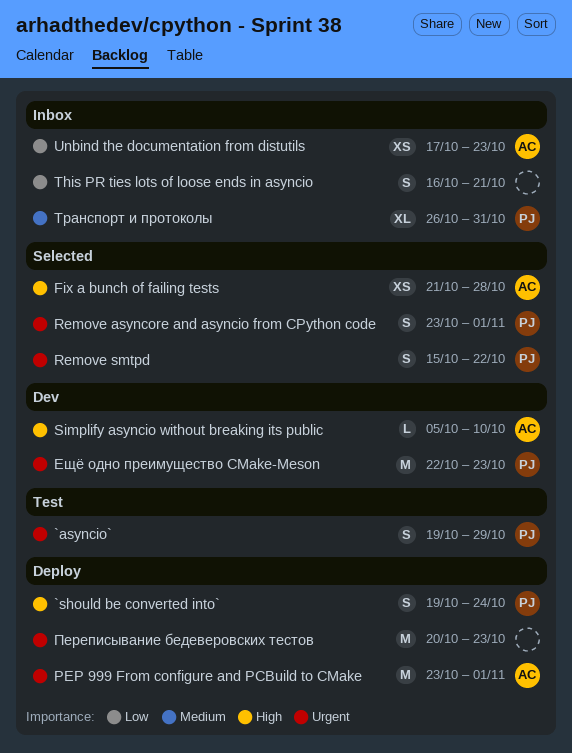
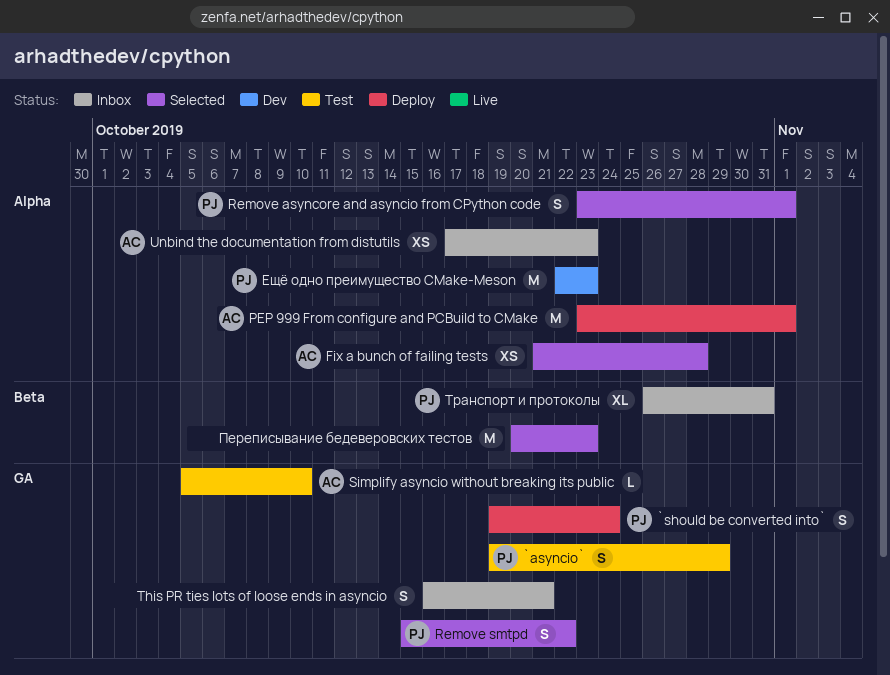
Simplify asyncio without breaking its public, status: Dev -> Test
Переписывание бедеверовских тестов, status: Deploy -> Selected

